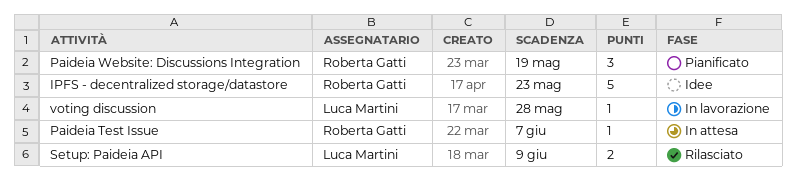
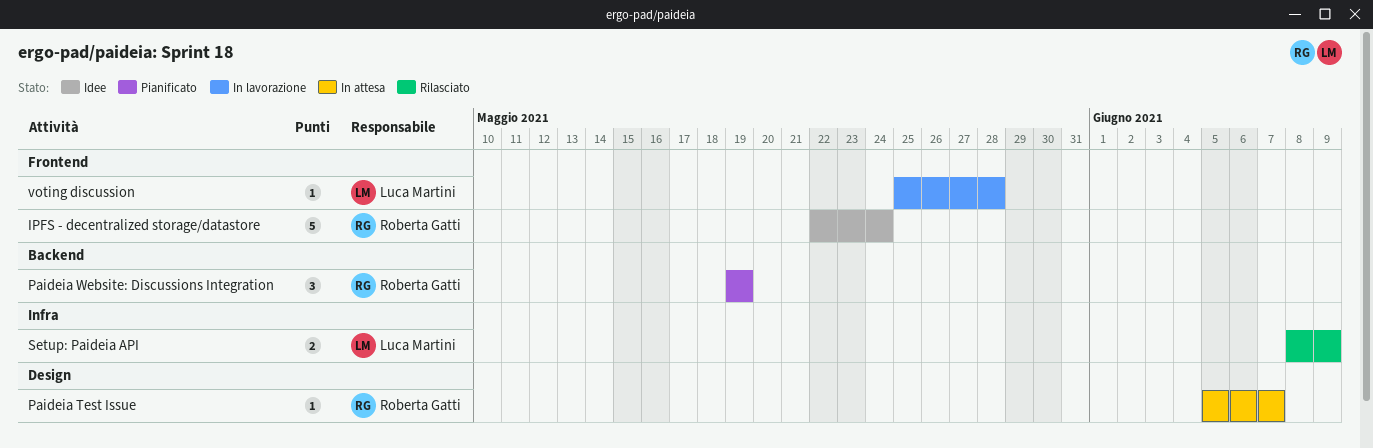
IPFS - decentralized storage/datastore, due: May 23 -> May 24

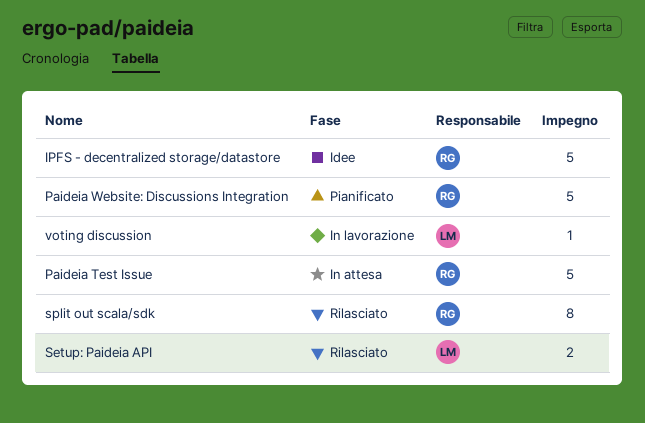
Paideia Test Issue, estimate: 1 -> 5
Paideia Website: Discussions Integration, estimate: 3 -> 5
split out scala/sdk: none -> present

